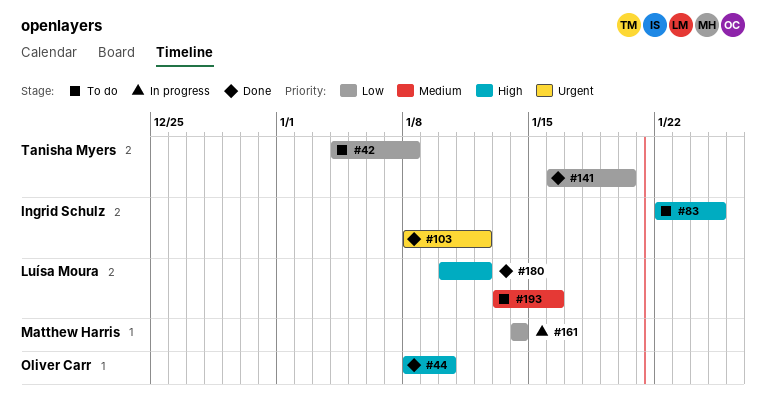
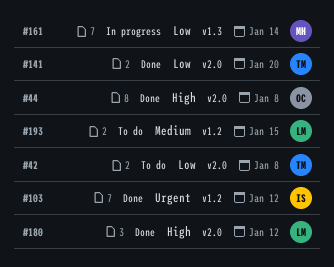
#44, due: Jan 10 -> Jan 8
#83: present -> none
#193, due: Jan 16 -> Jan 15

